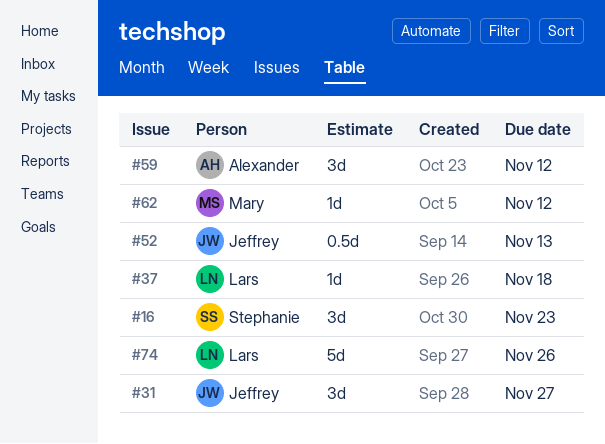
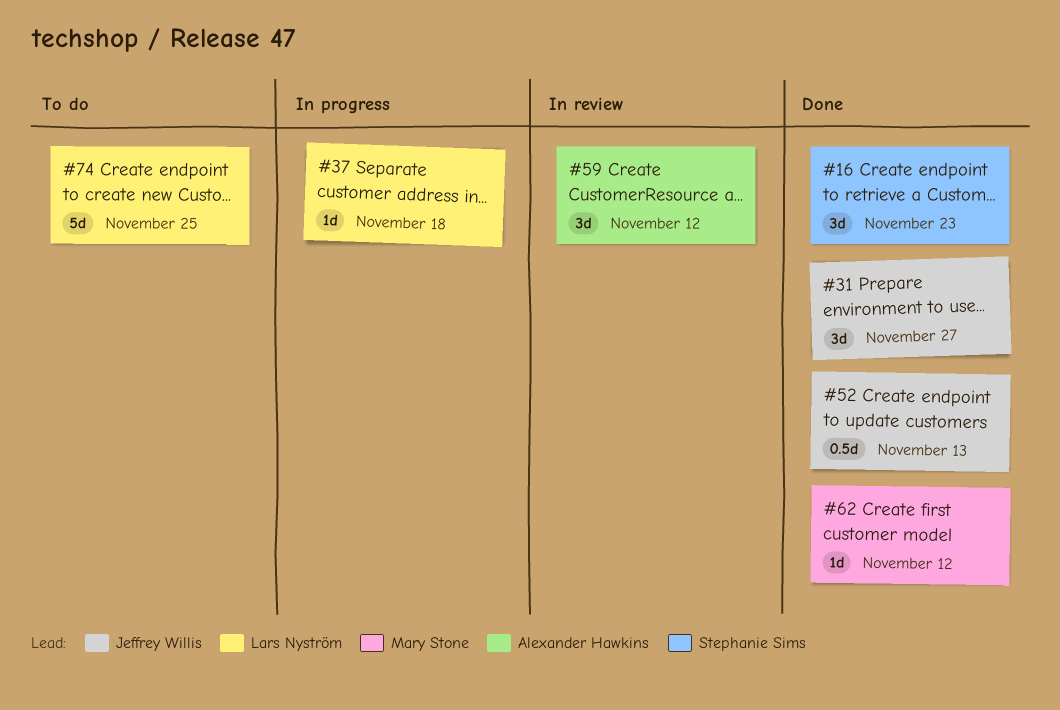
#74, due: Nov 26 -> Nov 25

